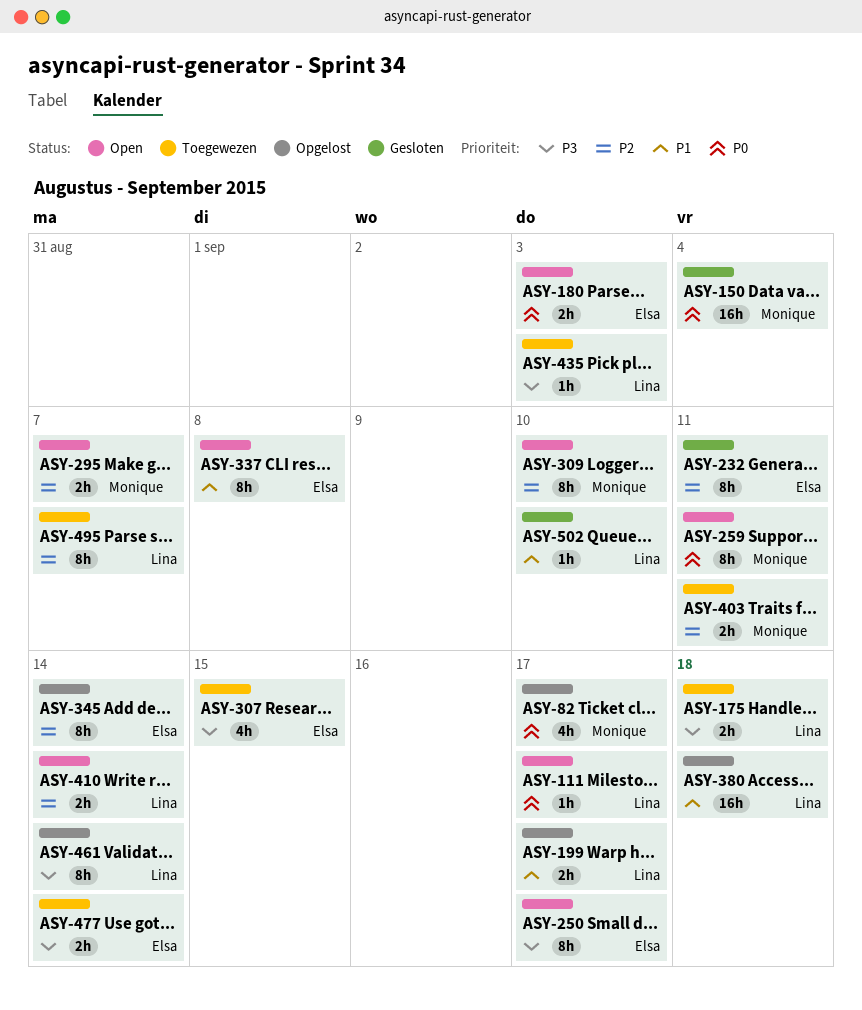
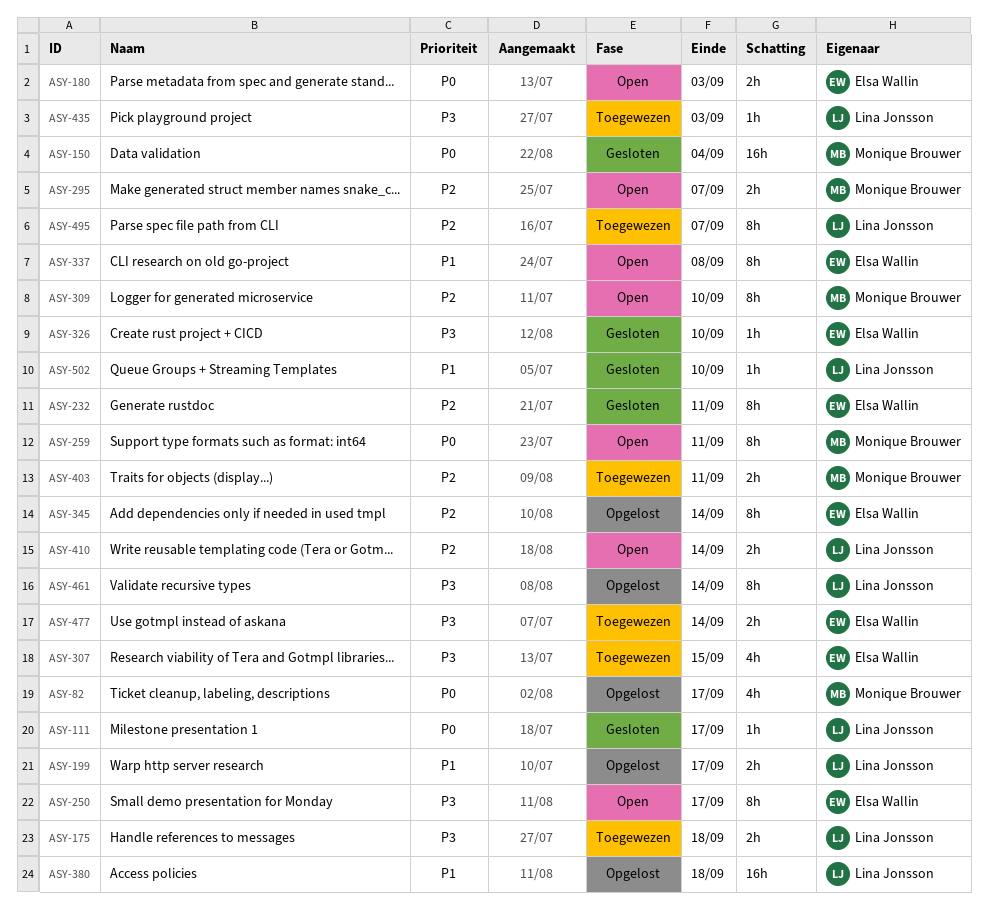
ASY-111, status: Open -> Gesloten
ASY-326: none -> present

